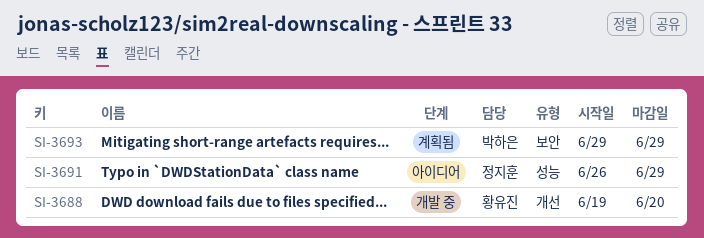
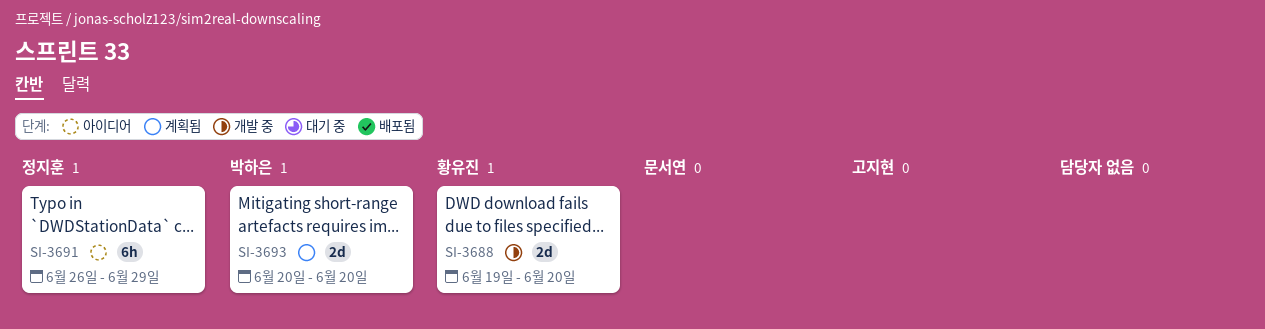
SI-3693, start: Jun 29 -> Jun 20
SI-3693, due: Jun 29 -> Jun 20

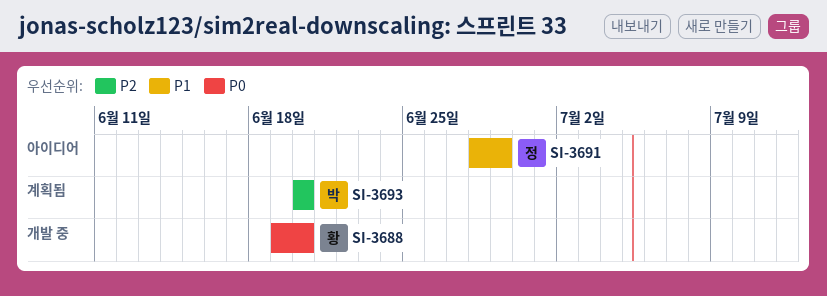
SI-3691, start: Jun 26 -> Jun 28

